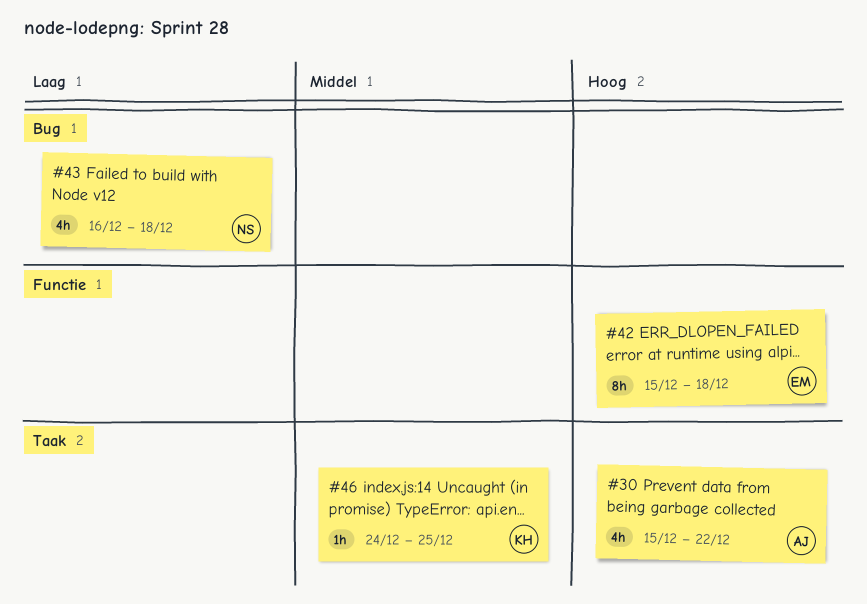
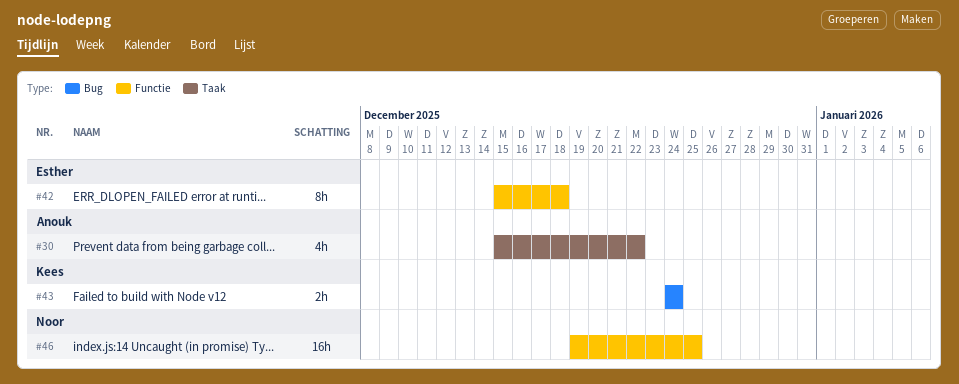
#43, owner: Noor -> Kees
#43, estimate: 4h -> 2h
#43, start: Dec 16 -> Dec 24
#43, due: Dec 18 -> Dec 24
#46, owner: Kees -> Noor
#46, label: Taak -> Functie
#46, estimate: 1h -> 16h
#46, start: Dec 24 -> Dec 19

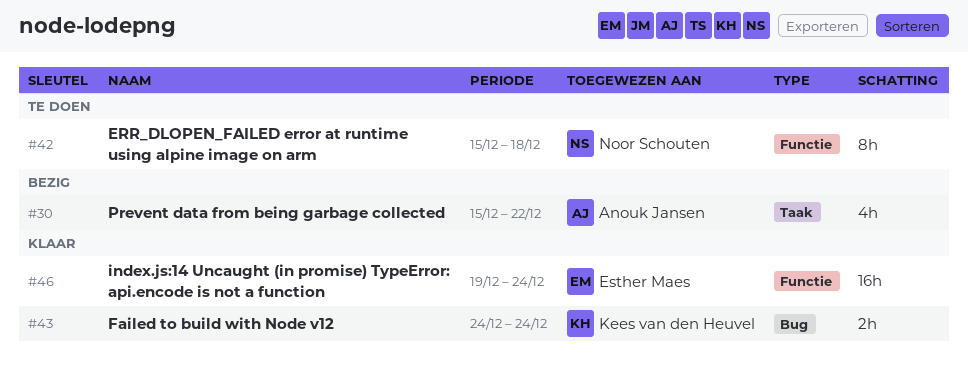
#42, owner: Esther Maes -> Noor Schouten
#46, owner: Noor Schouten -> Esther Maes
#46, due: Dec 25 -> Dec 24

